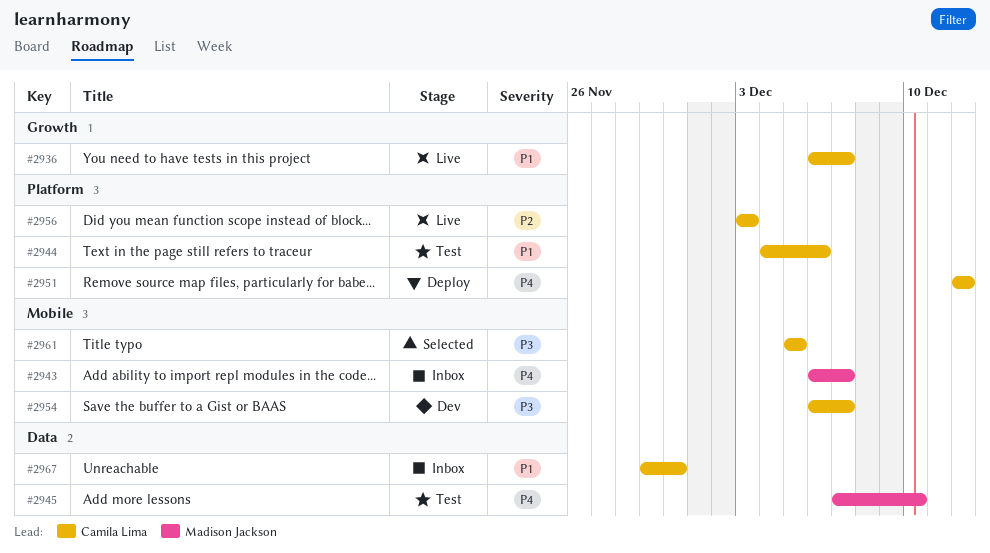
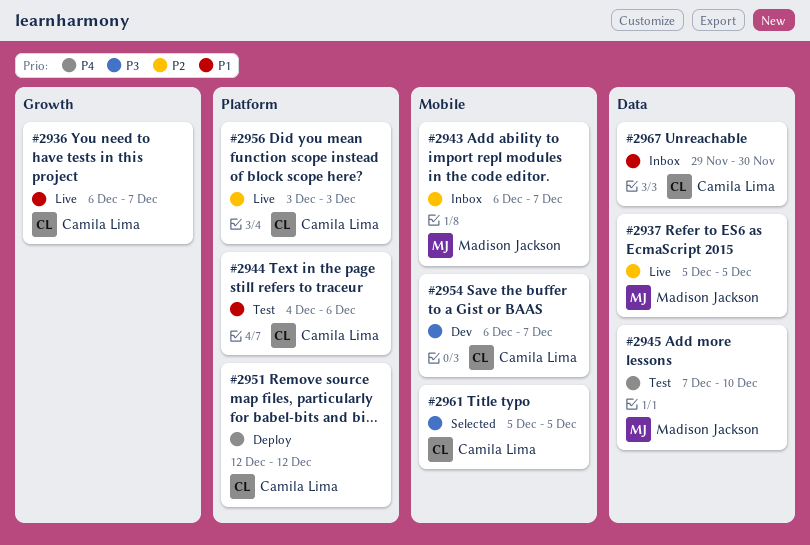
#2937: none -> present
#2943, priority: P4 -> P2

